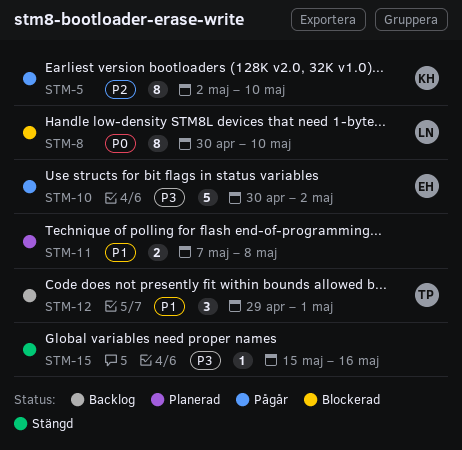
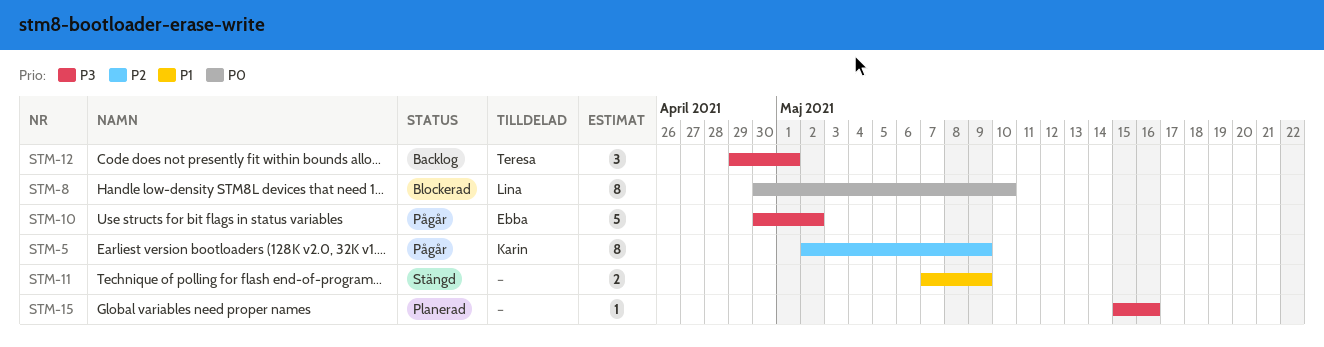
STM-5, due: May 10 -> May 9
STM-11, status: Planerad -> Stängd
STM-11, due: May 8 -> May 9
STM-12, priority: P1 -> P3
STM-15, status: Stängd -> Planerad

